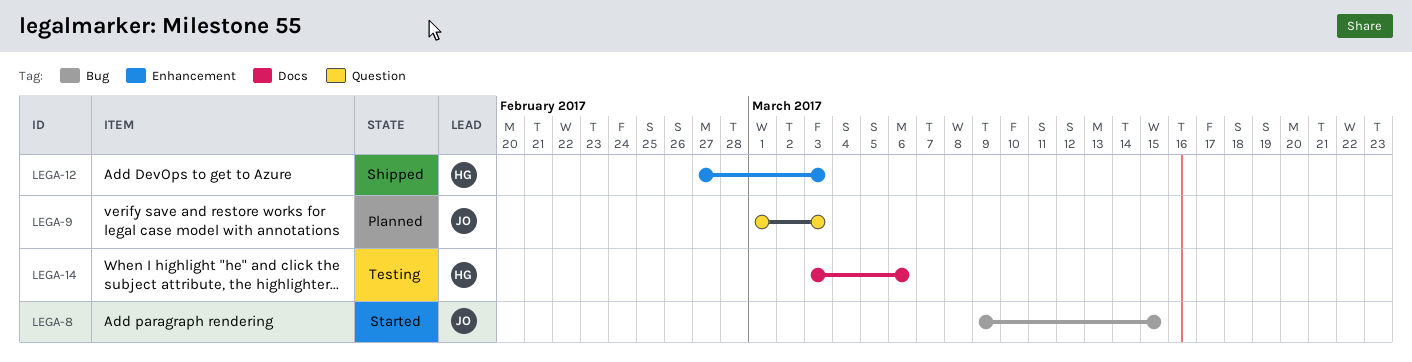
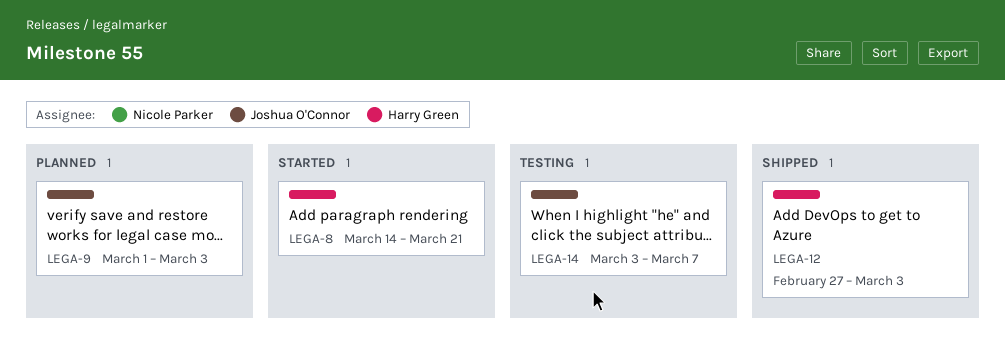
LEGA-8, owner: Joshua O'Connor -> Harry Green
LEGA-8, start: Mar 9 -> Mar 14
LEGA-8, due: Mar 15 -> Mar 21
LEGA-14, owner: Harry Green -> Joshua O'Connor
LEGA-14, due: Mar 6 -> Mar 7

